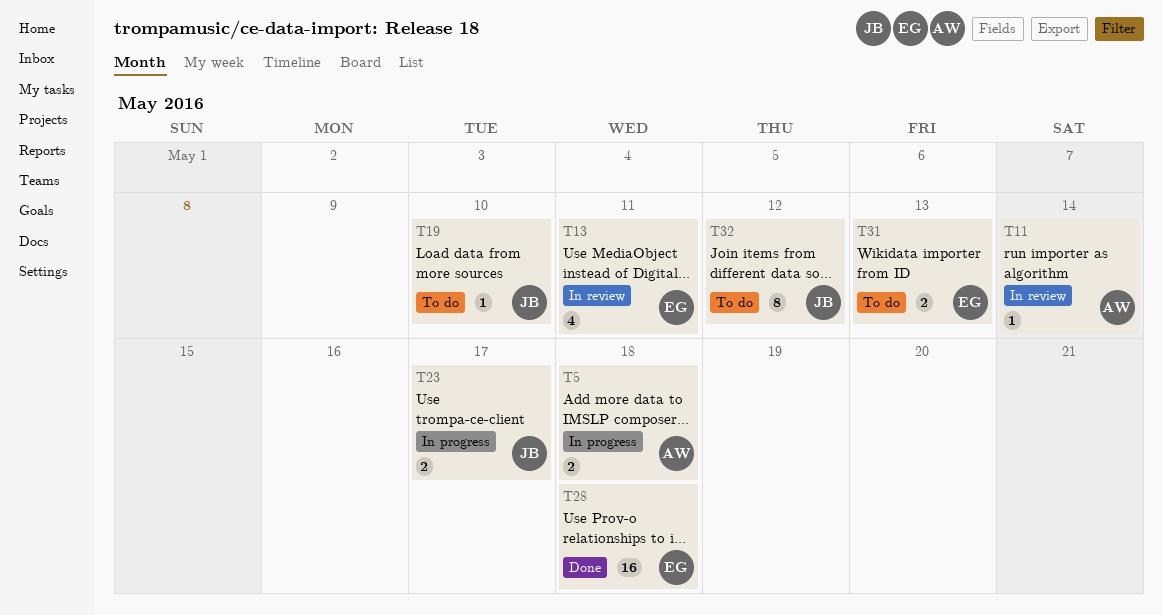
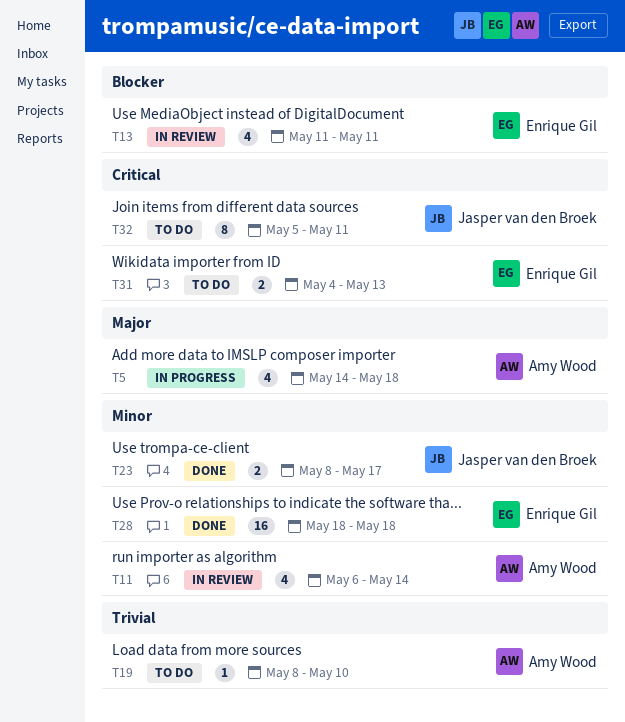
T5, estimate: 2 -> 4
T11, estimate: 1 -> 4
T19, owner: Jasper van den Broek -> Amy Wood
T23, status: In progress -> Done
T32, due: May 12 -> May 11

